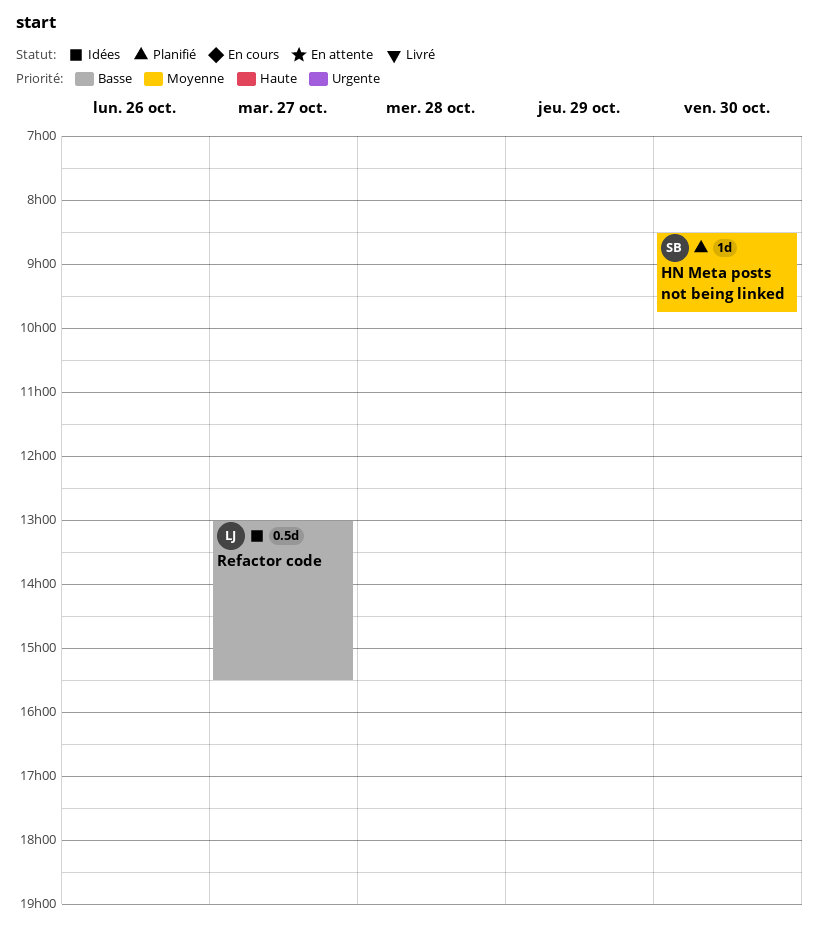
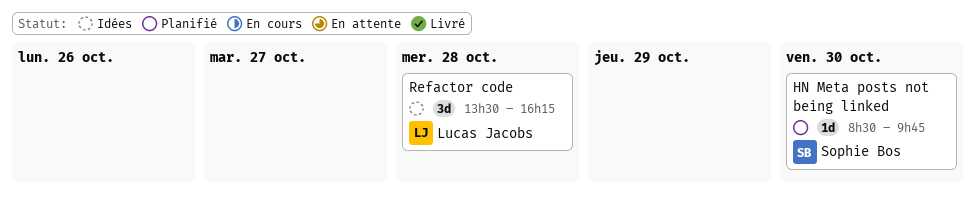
Refactor code, estimate: 0.5d -> 3d
Refactor code, day: Oct 27 -> Oct 28
Refactor code, begins: 13:00 -> 13:30
Refactor code, ends: 15:30 -> 16:15

